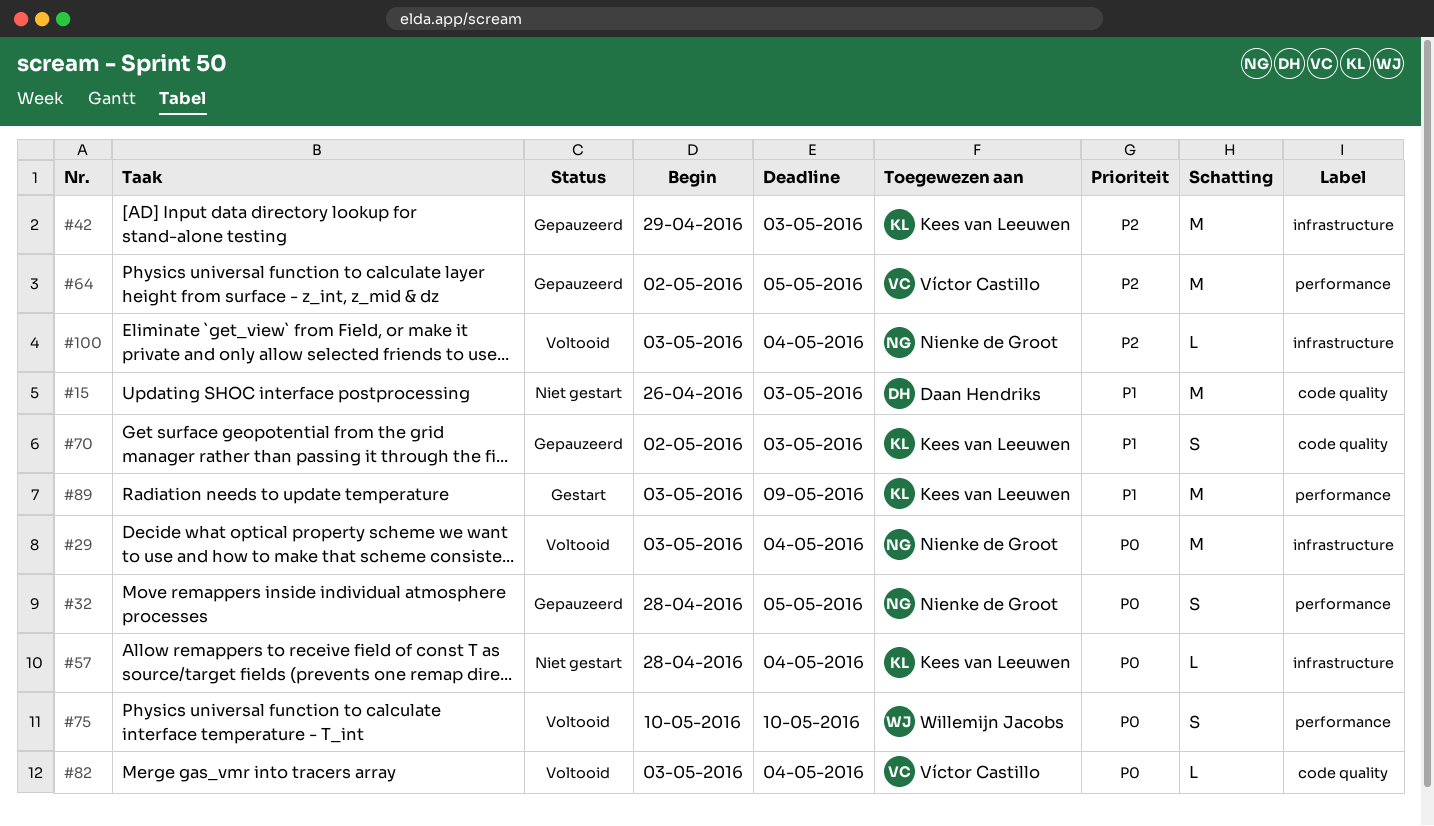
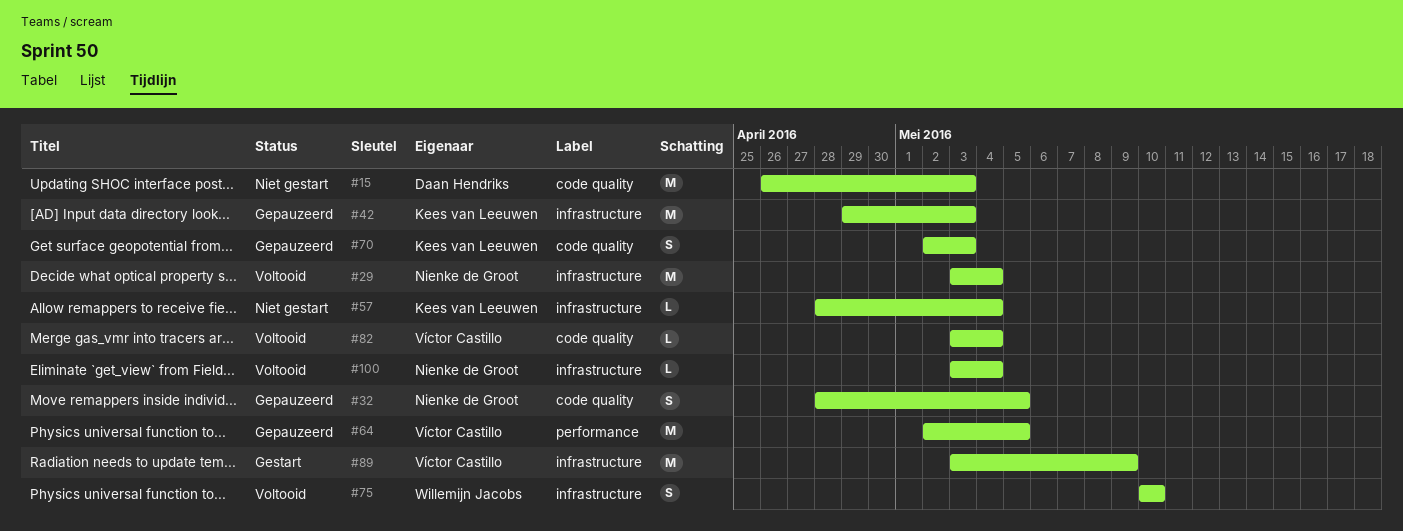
#32, label: performance -> code quality
#75, label: performance -> infrastructure
#89, owner: Kees van Leeuwen -> Víctor Castillo
#89, label: performance -> infrastructure

